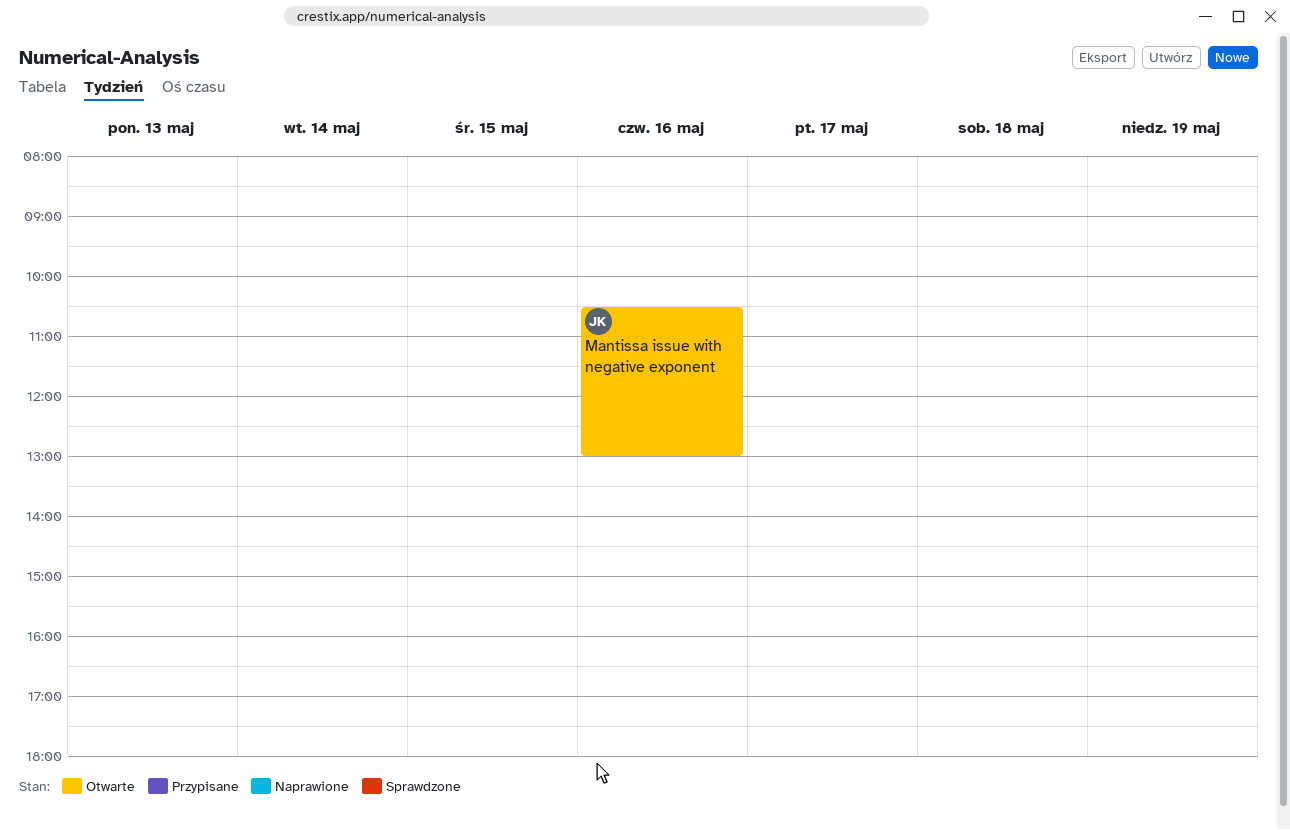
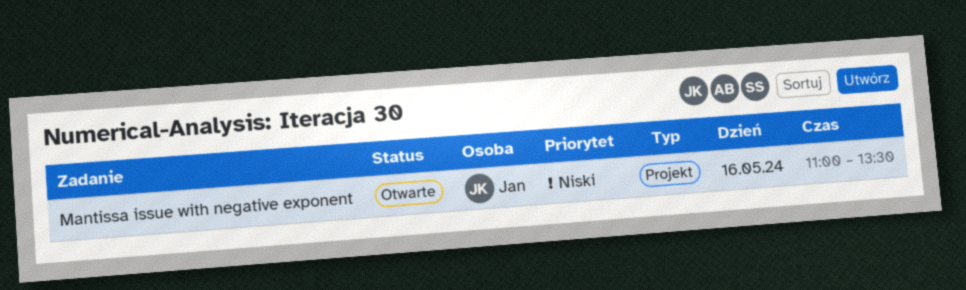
Mantissa issue with negative exponent, begins: 10:30 -> 11:00
Mantissa issue with negative exponent, ends: 13:00 -> 13:30

